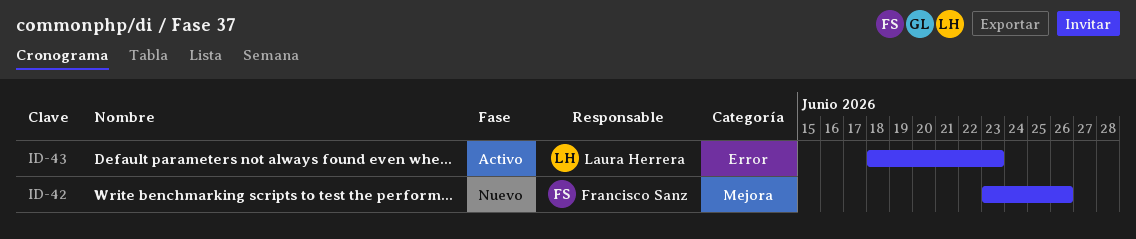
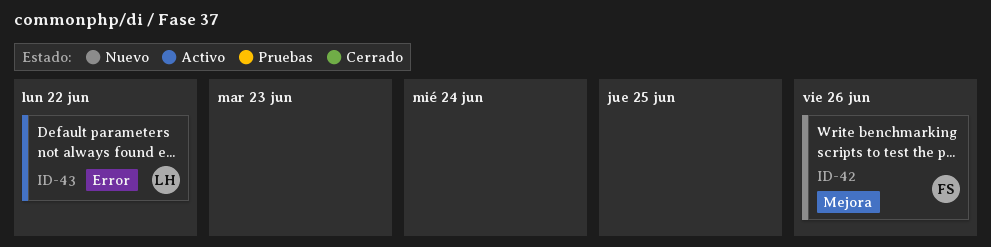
ID-43, due: Jun 23 -> Jun 22

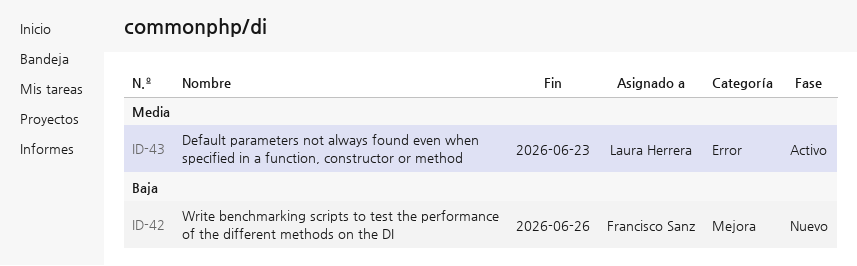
ID-43, due: Jun 22 -> Jun 23

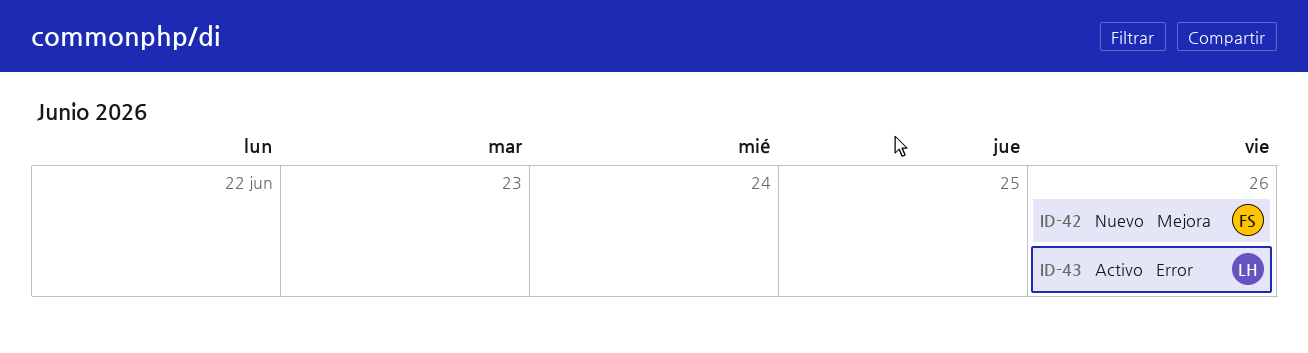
ID-43, due: Jun 23 -> Jun 26

